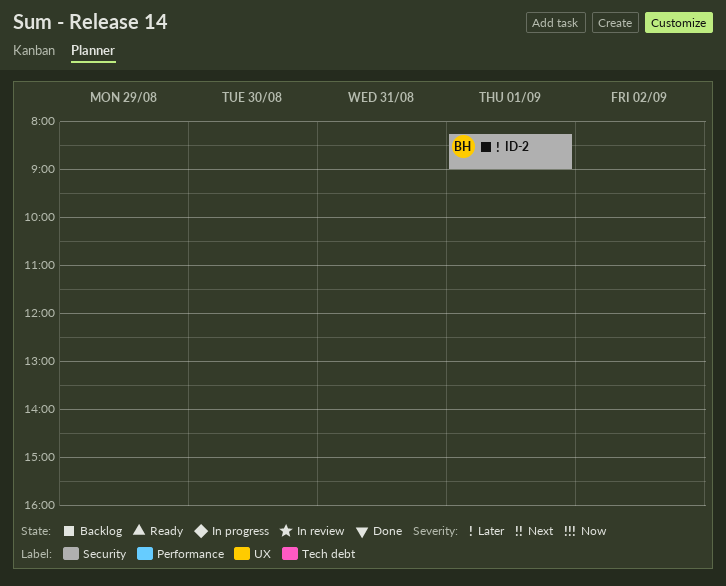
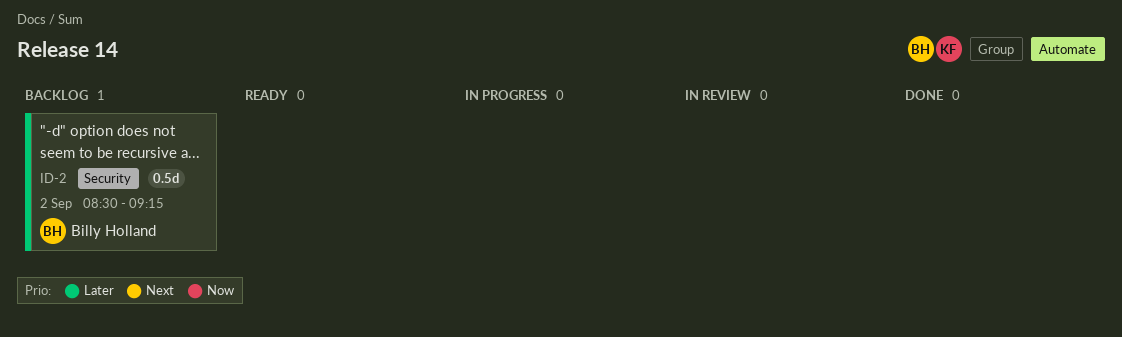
ID-2, day: Sep 1 -> Sep 2
ID-2, begins: 08:15 -> 08:30
ID-2, ends: 09:00 -> 09:15

